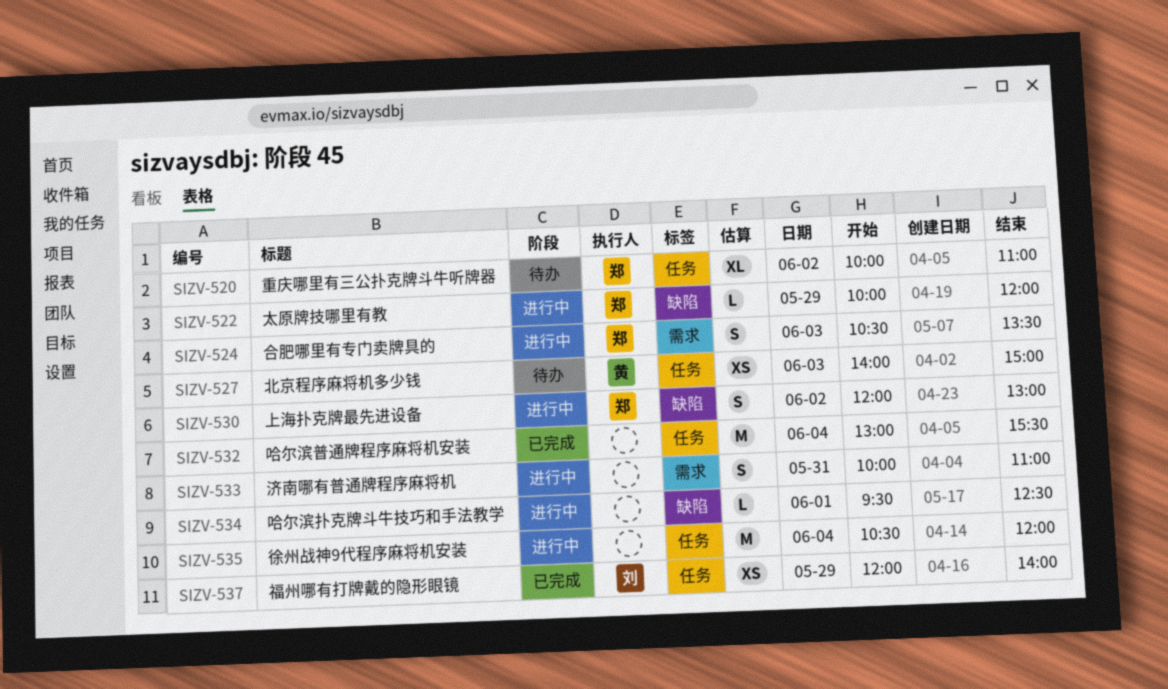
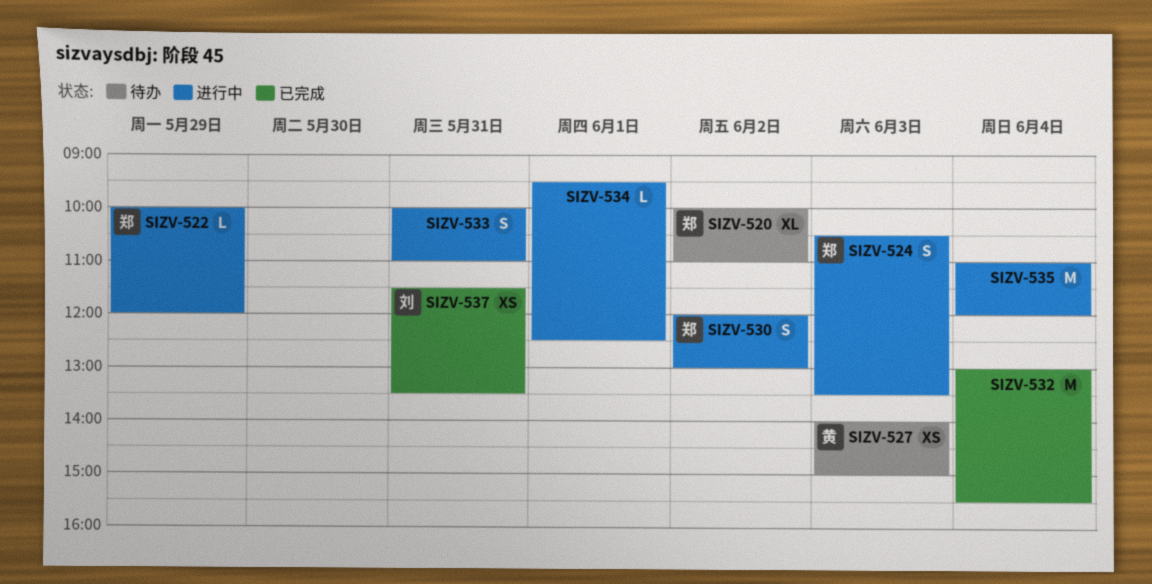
SIZV-535, begins: 10:30 -> 11:00
SIZV-537, day: May 29 -> May 31
SIZV-537, begins: 12:00 -> 11:30
SIZV-537, ends: 14:00 -> 13:30

